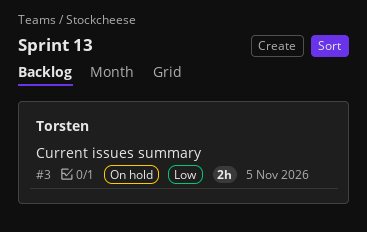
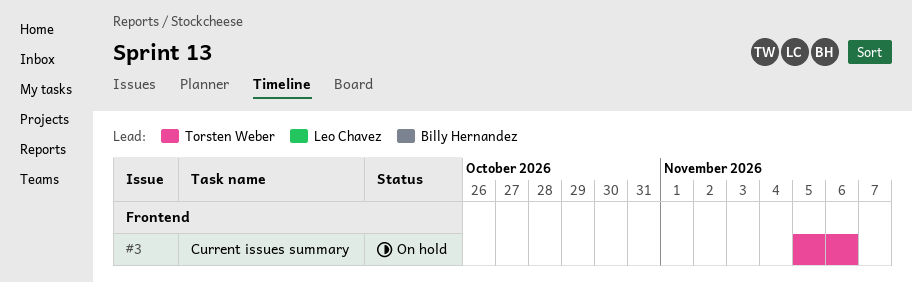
#3, due: Nov 5 -> Nov 6

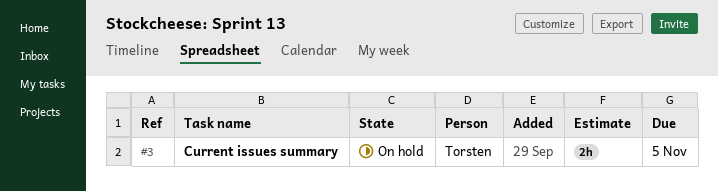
#3, due: Nov 6 -> Nov 5

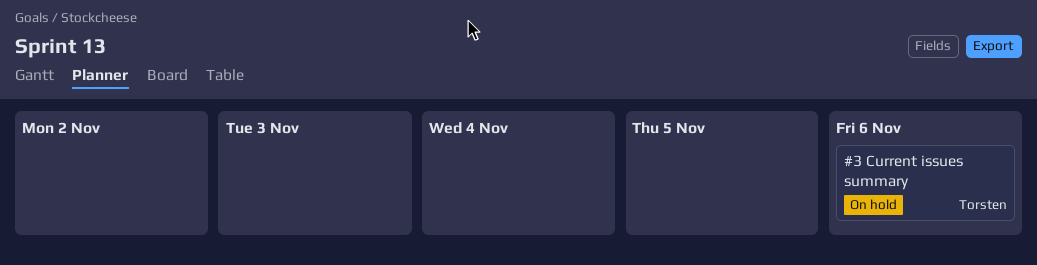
#3, due: Nov 5 -> Nov 6

